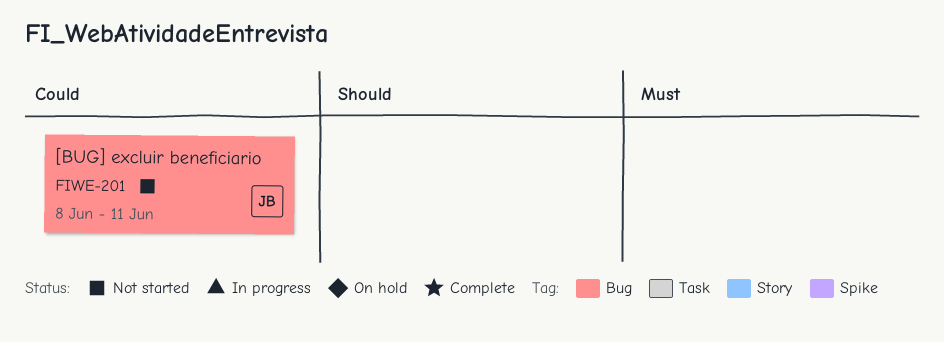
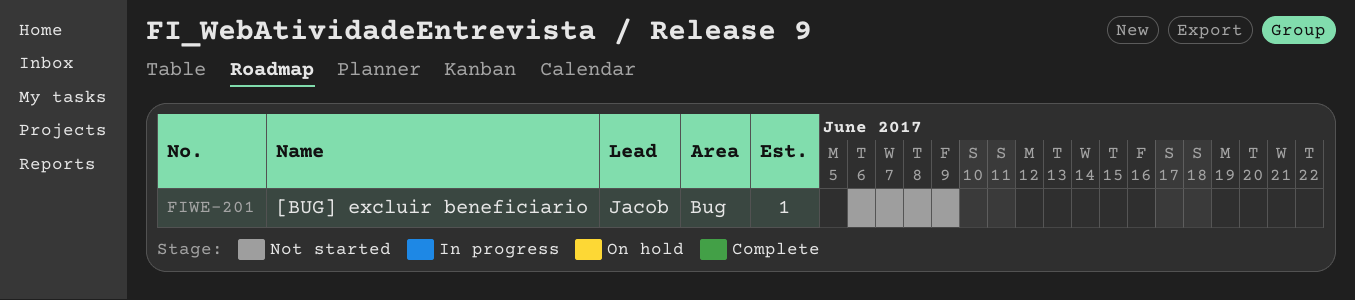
FIWE-201, start: Jun 8 -> Jun 6
FIWE-201, due: Jun 11 -> Jun 9

